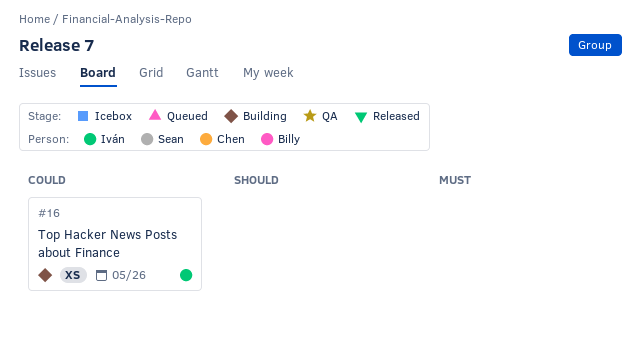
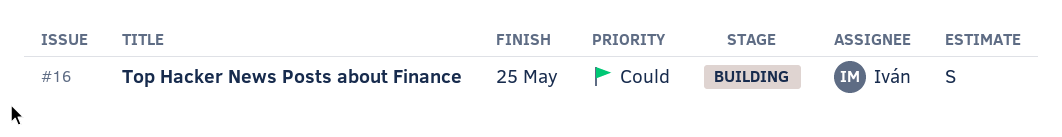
#16, estimate: XS -> S
#16, due: May 26 -> May 25

